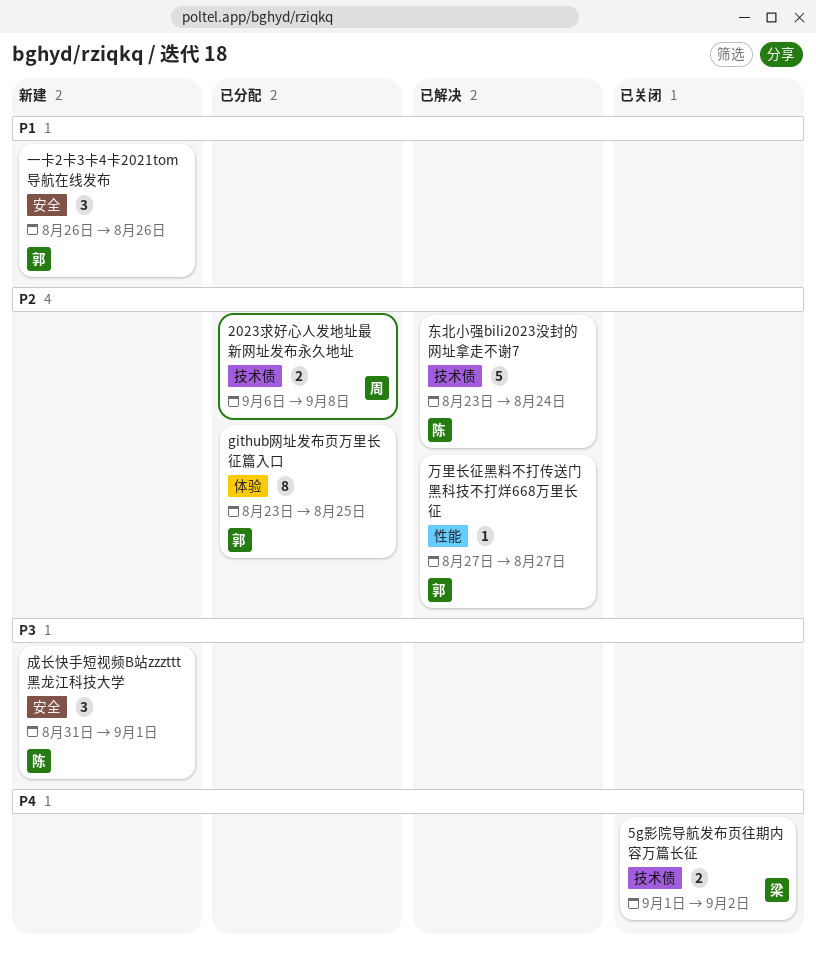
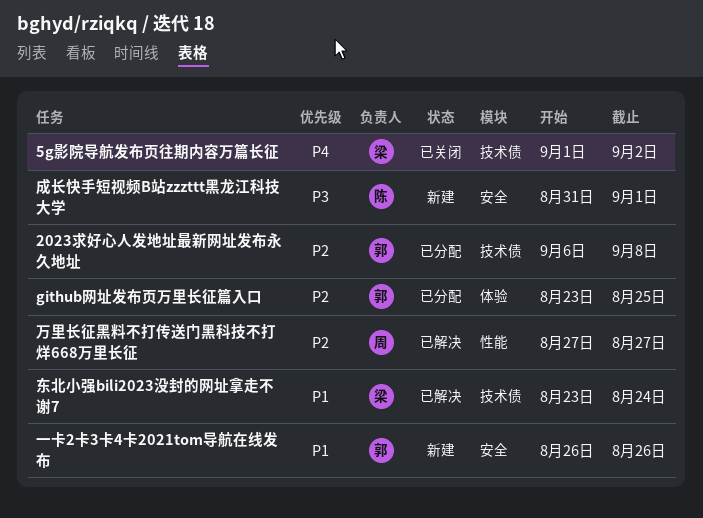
2023求好心人发地址最新网址发布永久地址, owner: 周 -> 郭
万里长征黑料不打传送门黑科技不打烊668万里长征, owner: 郭 -> 周
东北小强bili2023没封的网址拿走不谢7, owner: 陈 -> 梁
东北小强bili2023没封的网址拿走不谢7, priority: P2 -> P1

